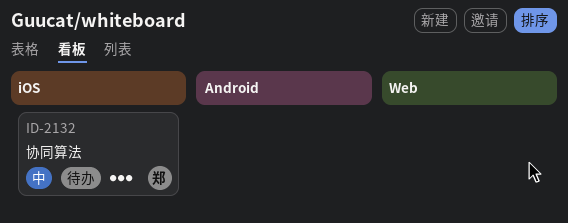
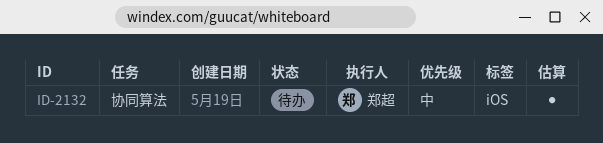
ID-2132, estimate: 3 -> 1

